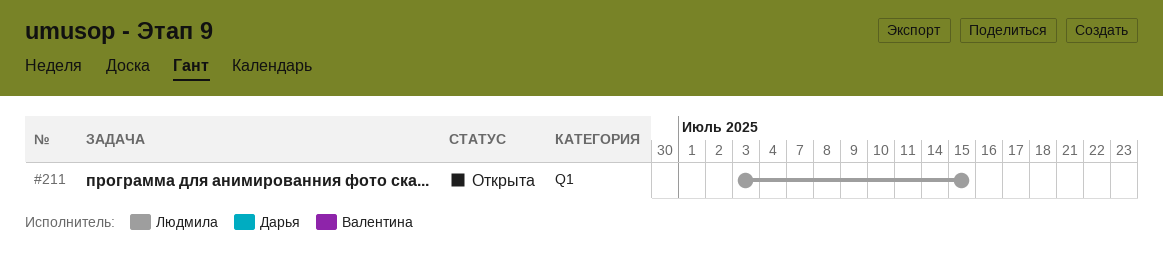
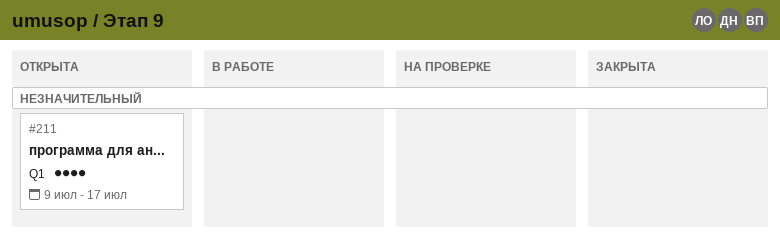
#211, start: Jul 3 -> Jul 9
#211, due: Jul 15 -> Jul 17

